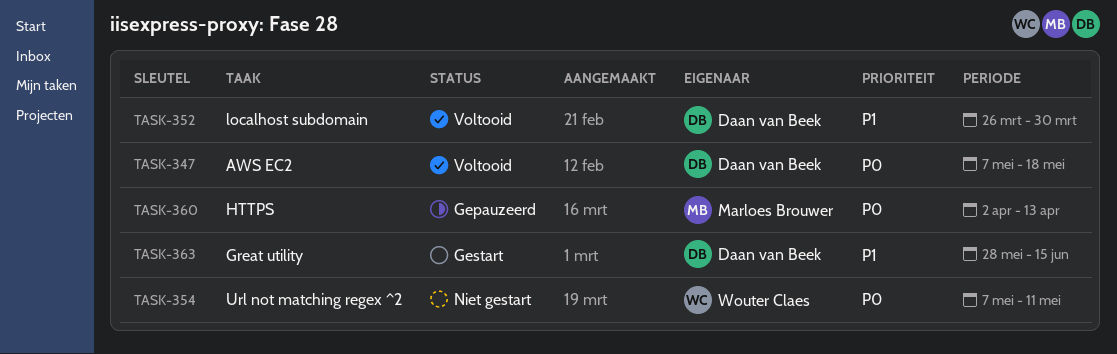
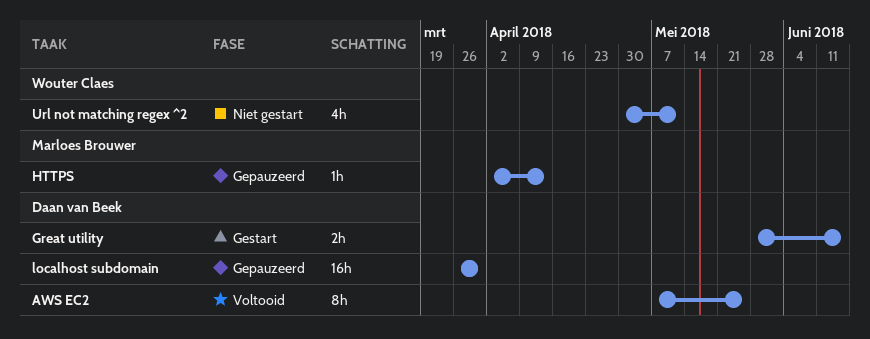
AWS EC2, due: May 18 -> May 25
localhost subdomain, status: Voltooid -> Gepauzeerd
Url not matching regex ^2, start: May 7 -> Apr 30

